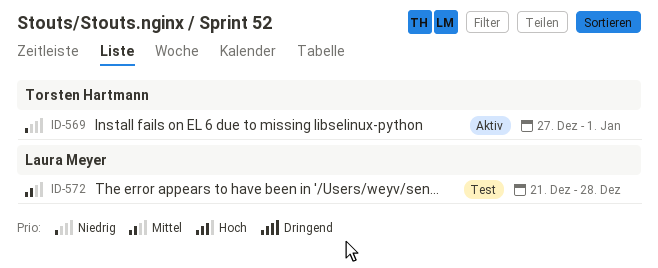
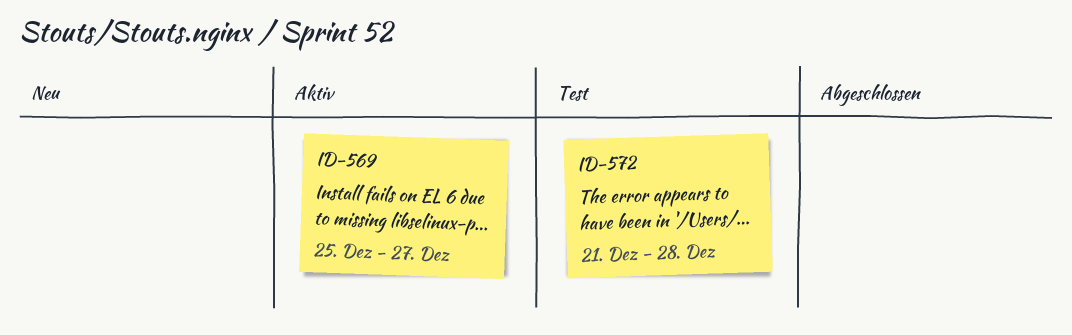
ID-569, start: Dec 27 -> Dec 25
ID-569, due: Jan 1 -> Dec 27

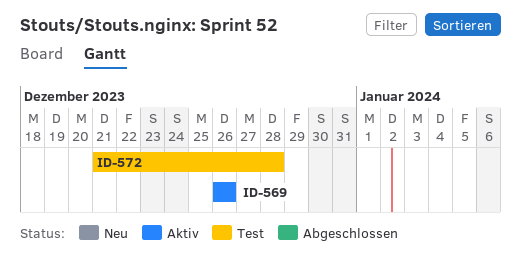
ID-569, start: Dec 25 -> Dec 26
ID-569, due: Dec 27 -> Dec 26

